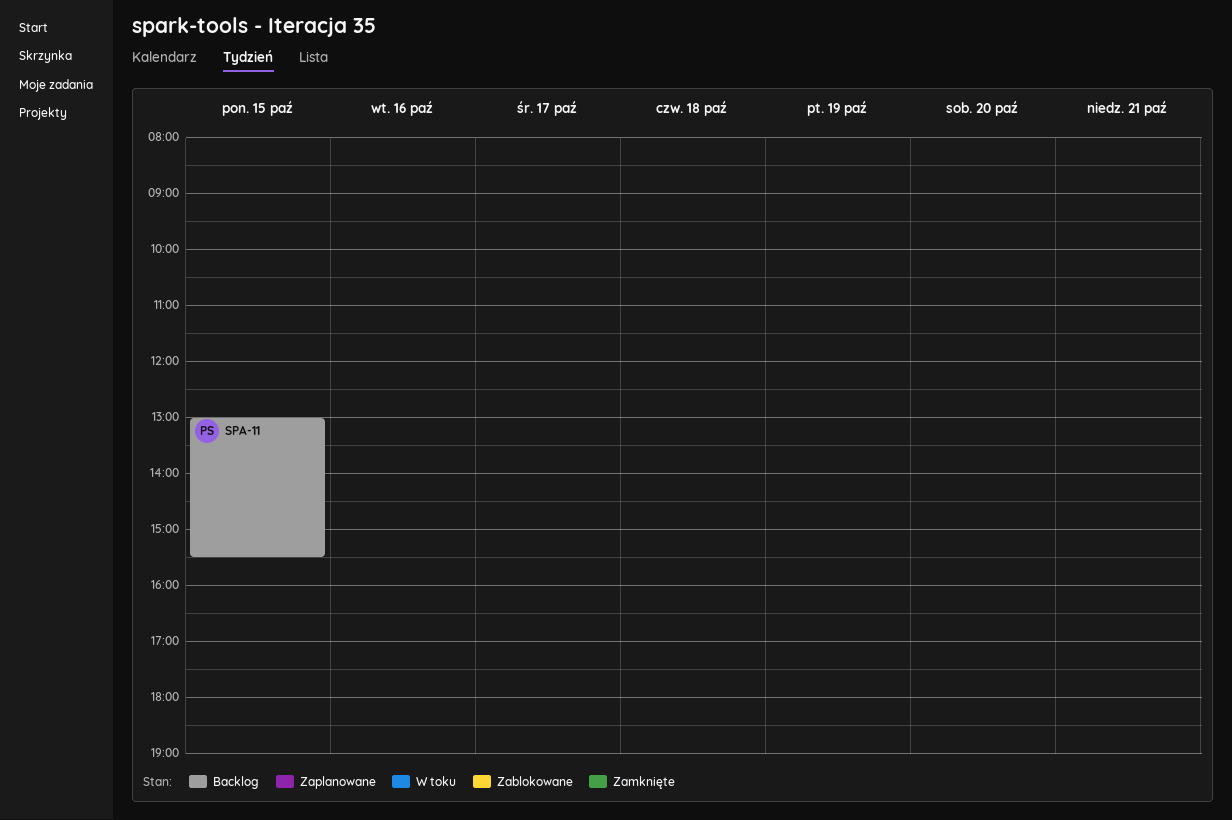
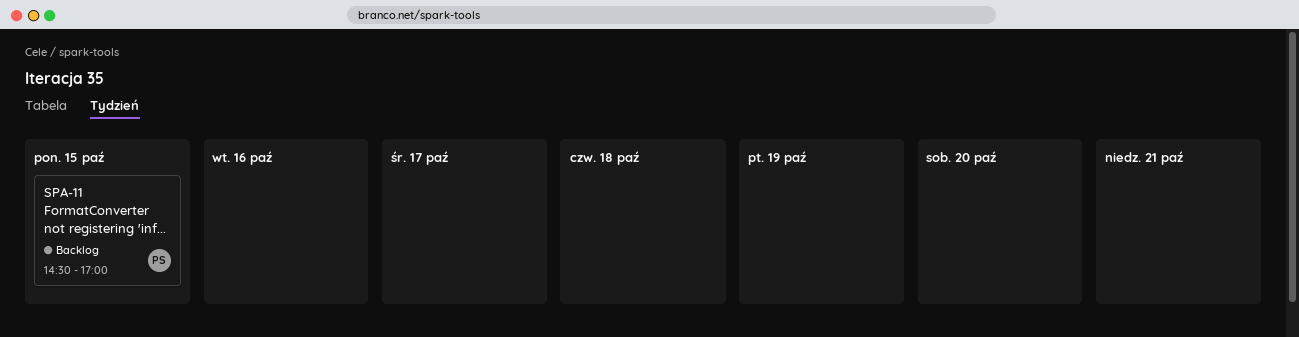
SPA-11, begins: 13:00 -> 14:30
SPA-11, ends: 15:30 -> 17:00

